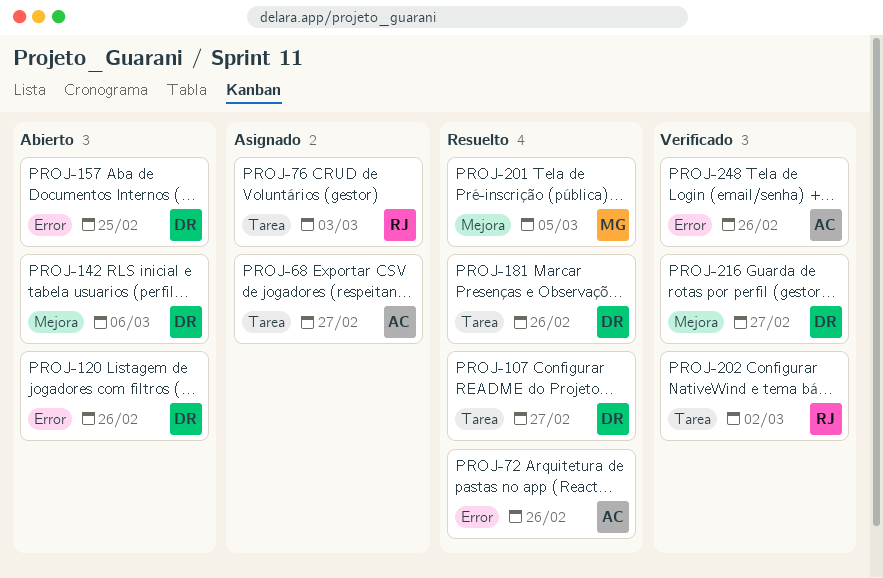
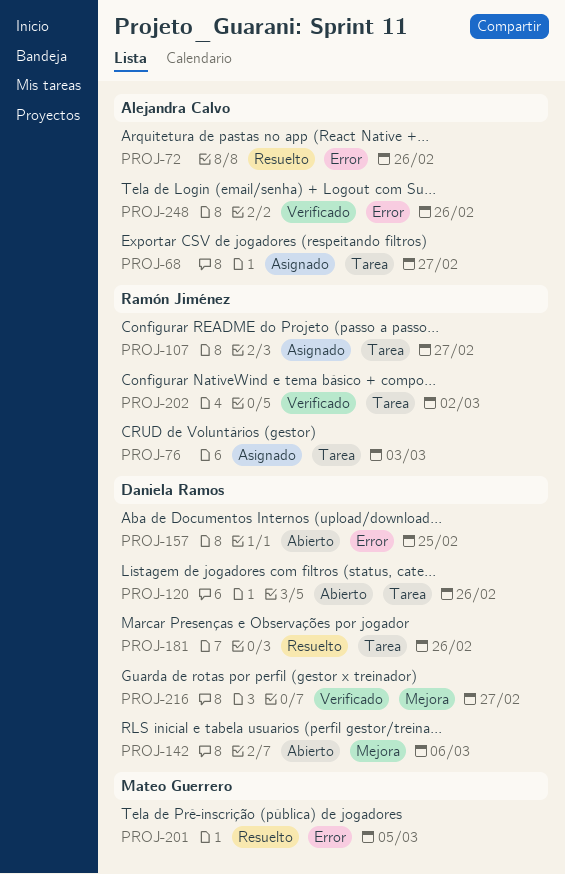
PROJ-107, status: Resuelto -> Asignado
PROJ-107, owner: Daniela Ramos -> Ramón Jiménez
PROJ-120, label: Error -> Tarea
PROJ-201, label: Mejora -> Error

